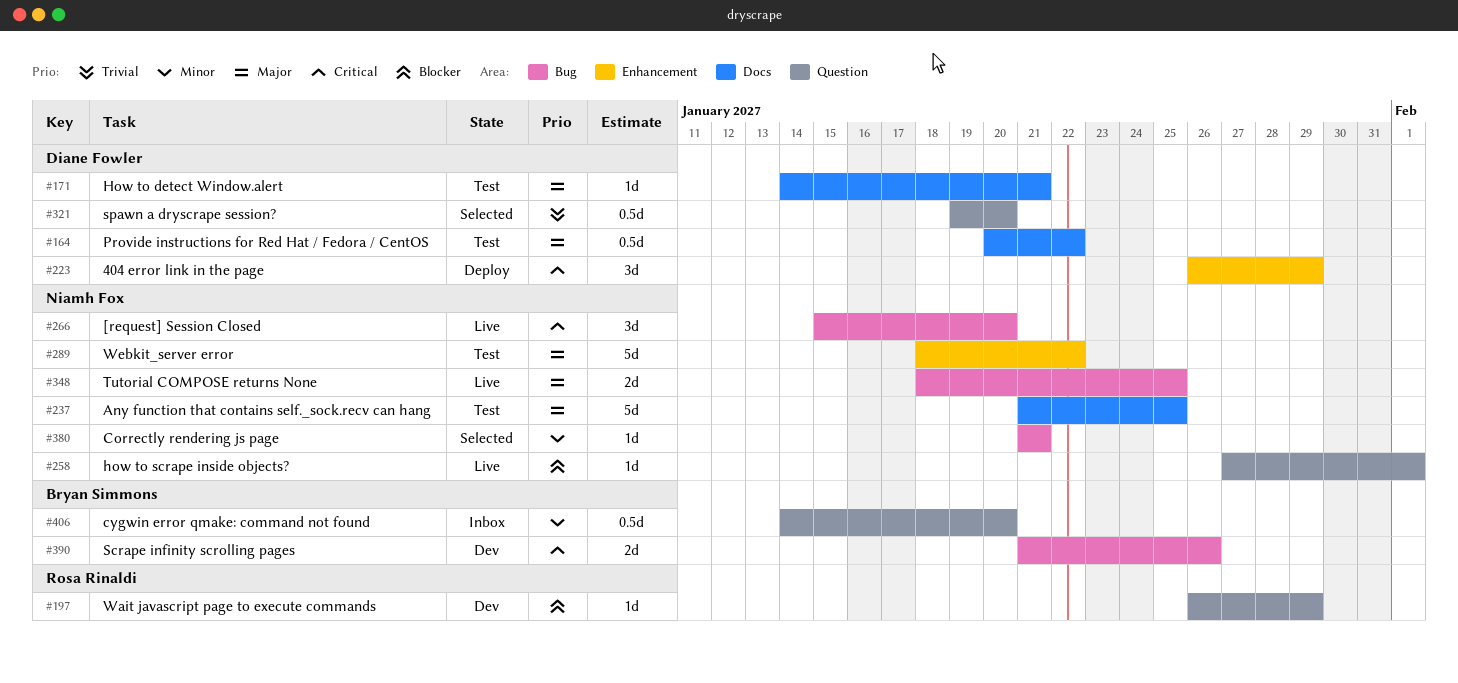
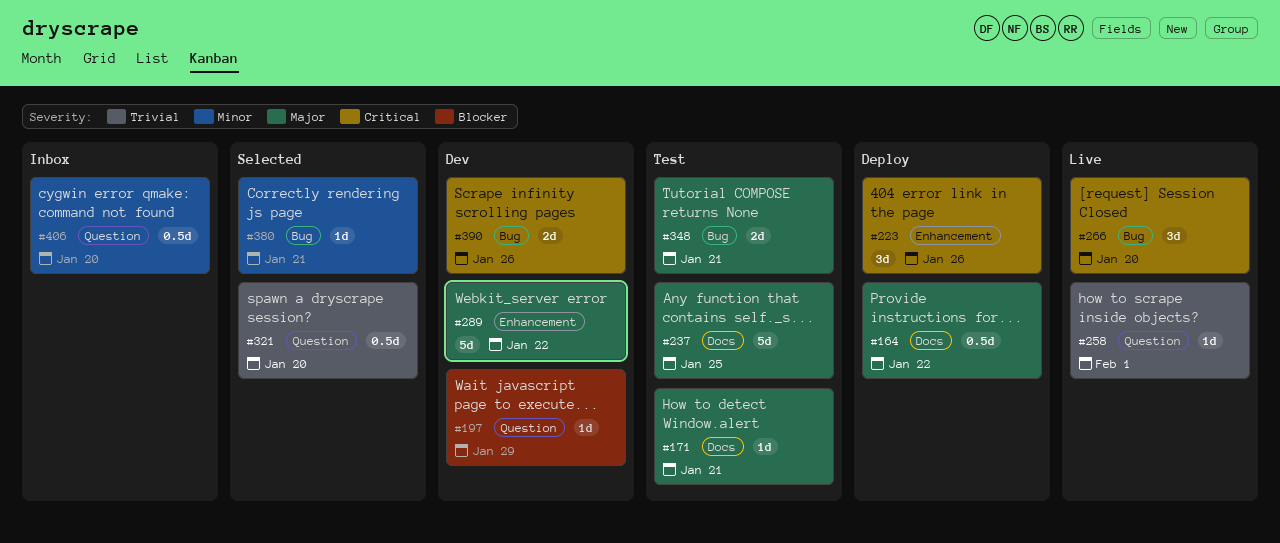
#164, status: Test -> Deploy
#223, due: Jan 29 -> Jan 26
#258, priority: Blocker -> Trivial
#289, status: Test -> Dev
#348, status: Live -> Test
#348, due: Jan 25 -> Jan 21

